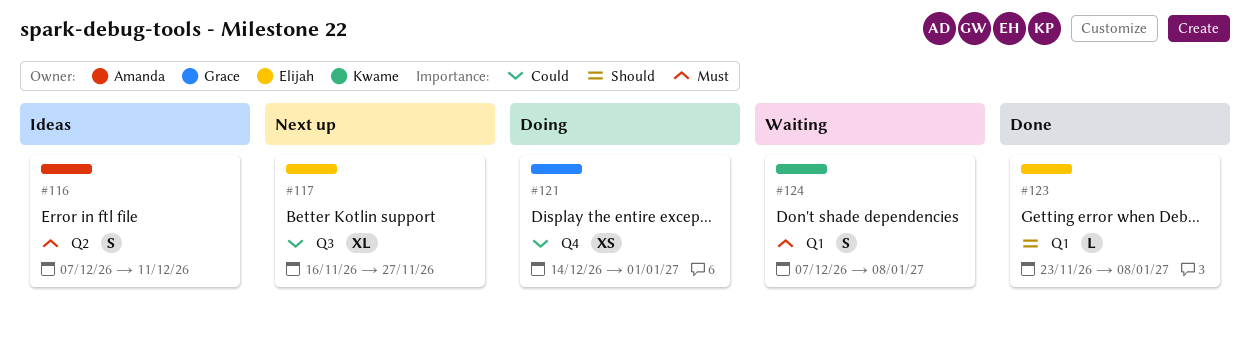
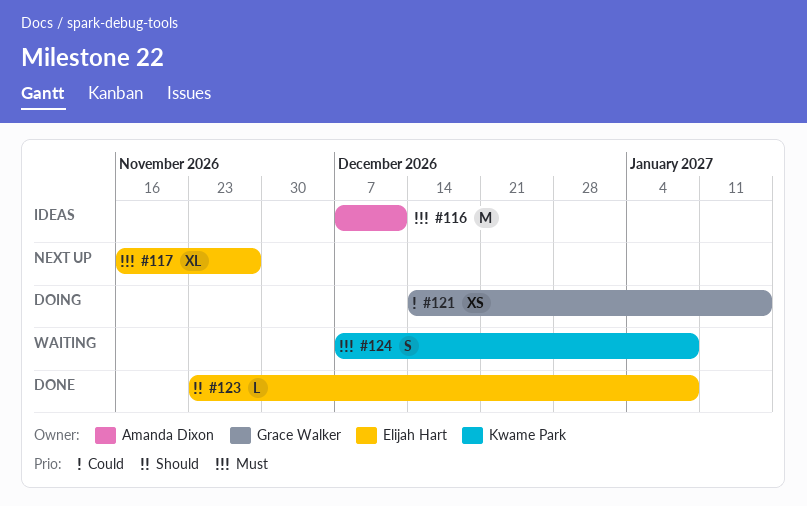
#116, estimate: S -> M
#117, priority: Could -> Must
#121, due: Jan 1 -> Jan 15

